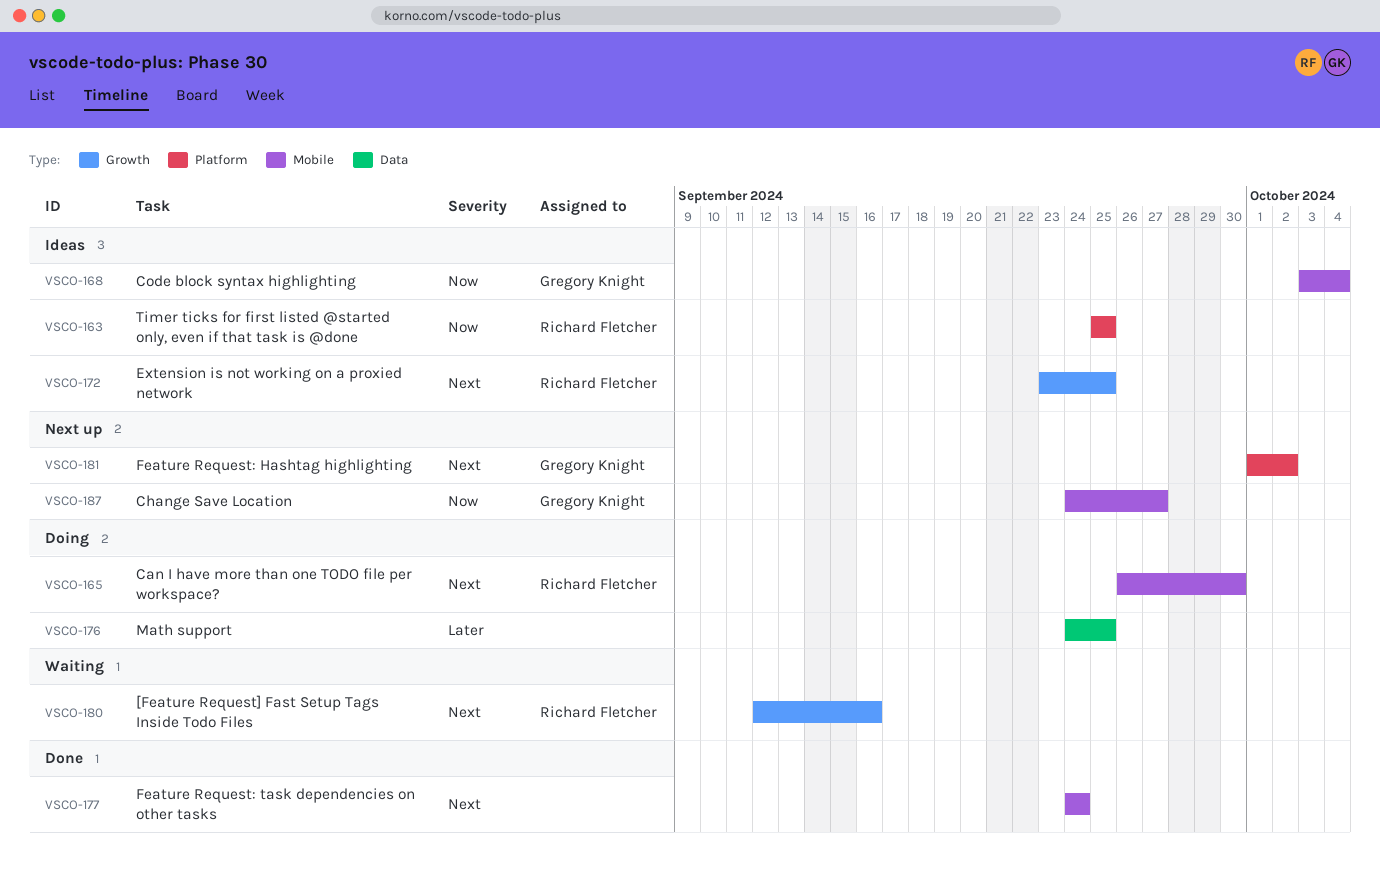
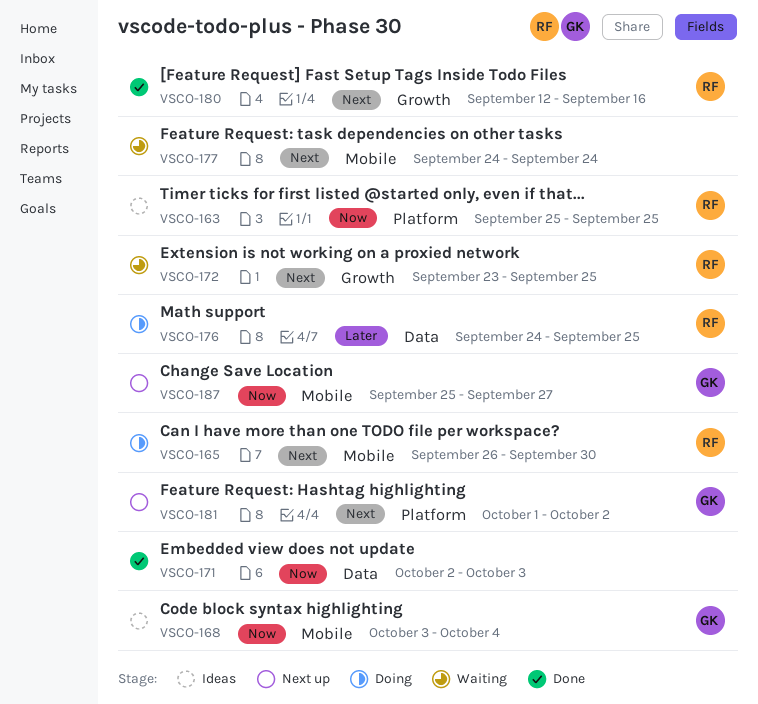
VSCO-171: none -> present
VSCO-172, status: Ideas -> Waiting
VSCO-176, owner: none -> Richard Fletcher
VSCO-177, status: Done -> Waiting
VSCO-180, status: Waiting -> Done
VSCO-187, start: Sep 24 -> Sep 25

